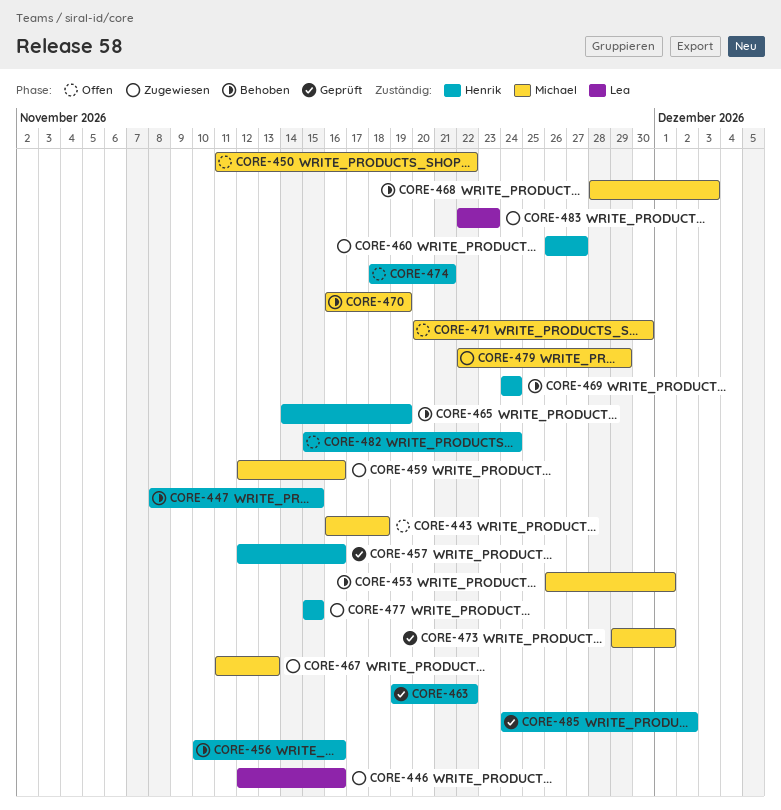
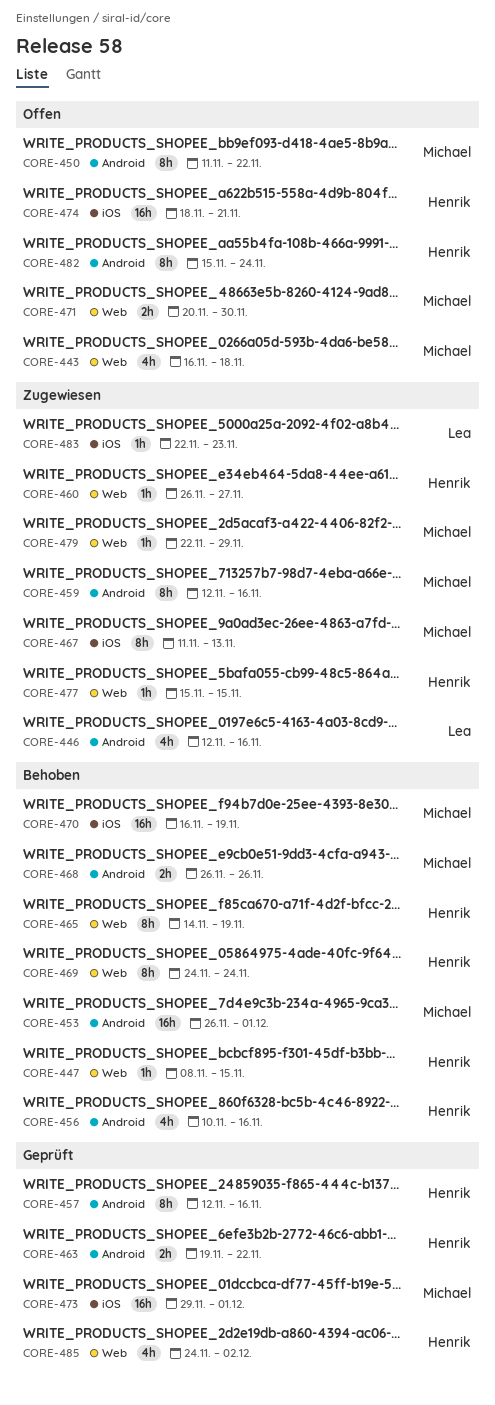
CORE-468, start: Nov 28 -> Nov 26
CORE-468, due: Dec 3 -> Nov 26

